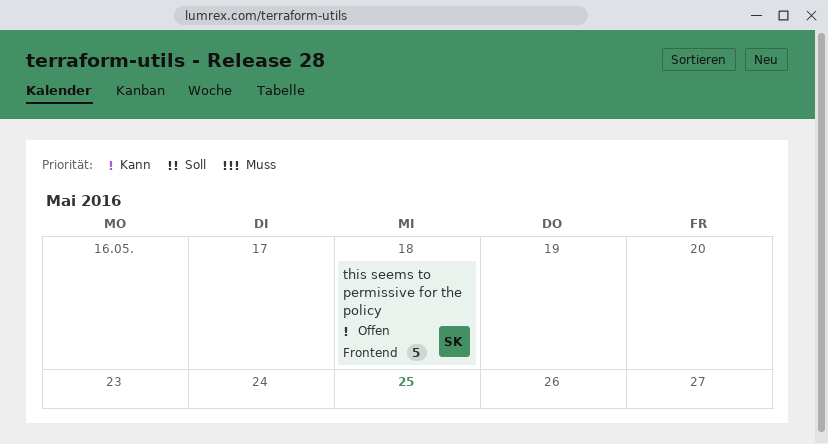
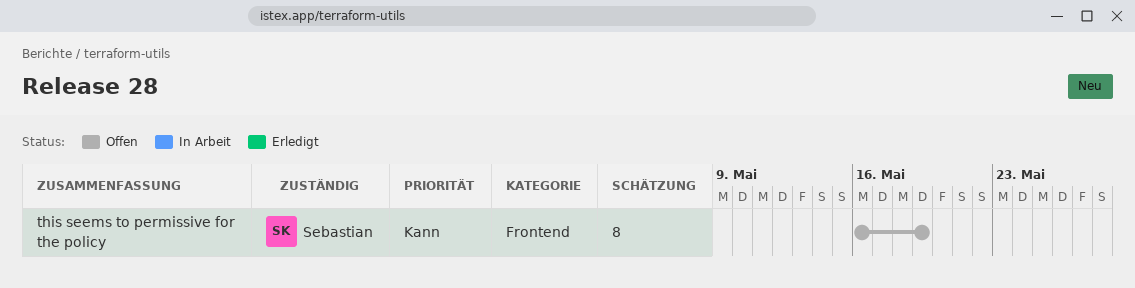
this seems to permissive for the policy, estimate: 5 -> 8
this seems to permissive for the policy, due: May 18 -> May 19

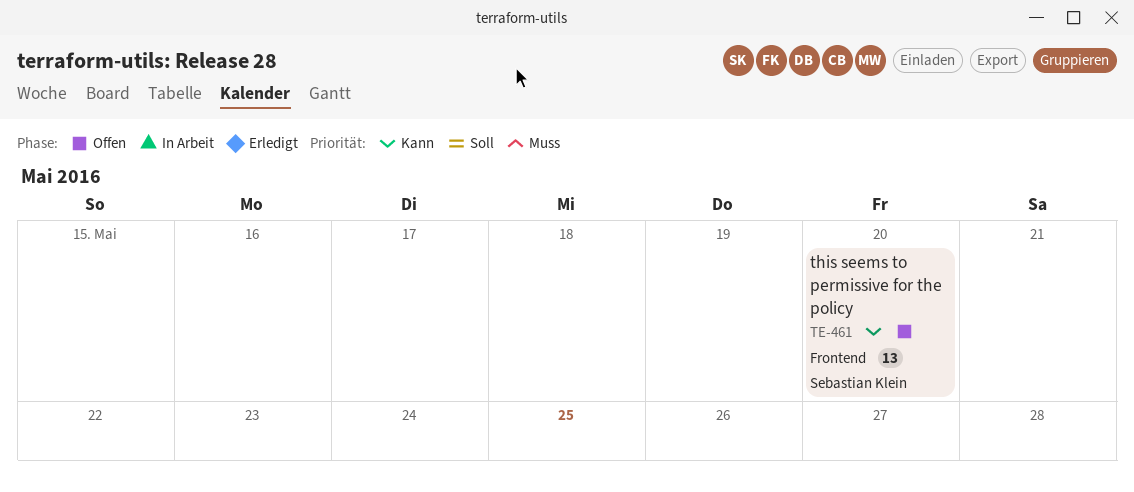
this seems to permissive for the policy, estimate: 8 -> 13
this seems to permissive for the policy, due: May 19 -> May 20

